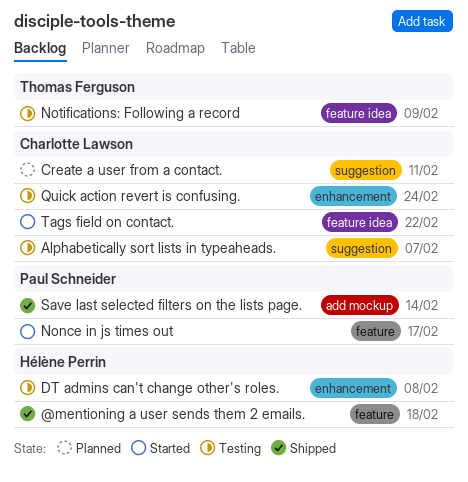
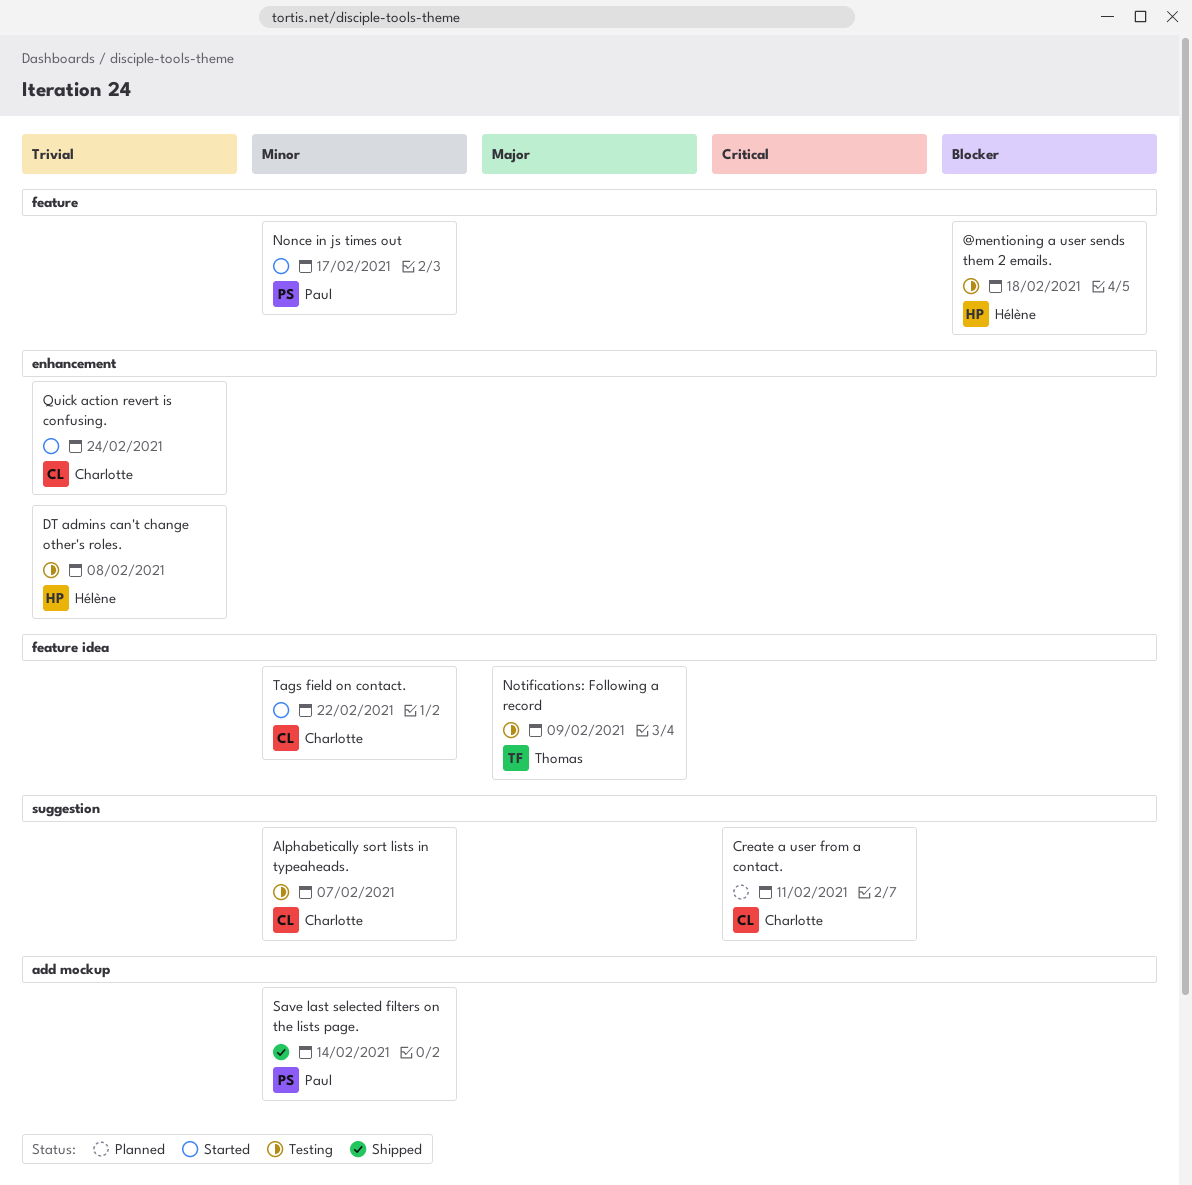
@mentioning a user sends them 2 emails., status: Shipped -> Testing
Quick action revert is confusing., status: Testing -> Started

